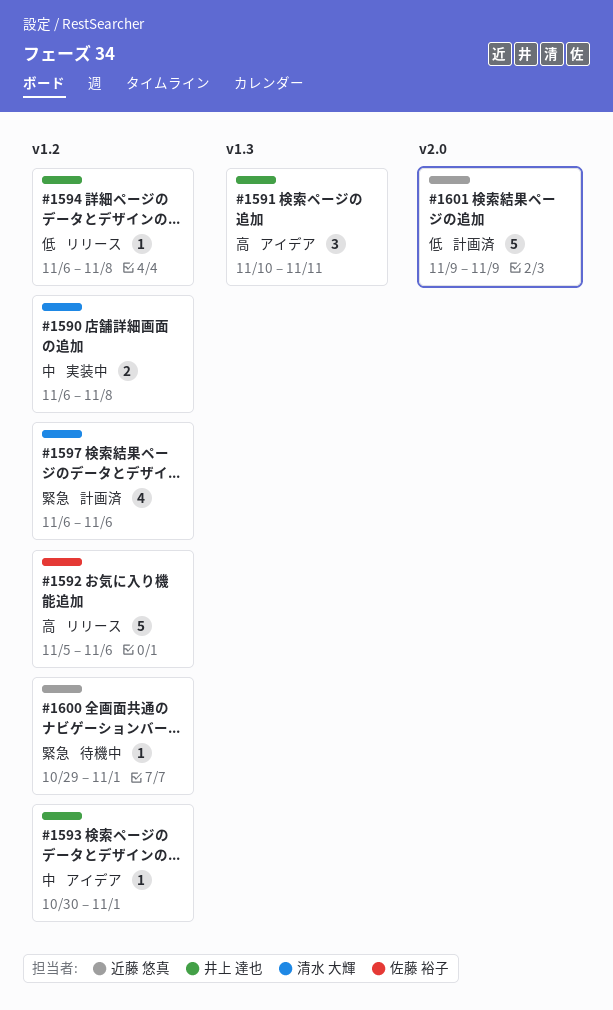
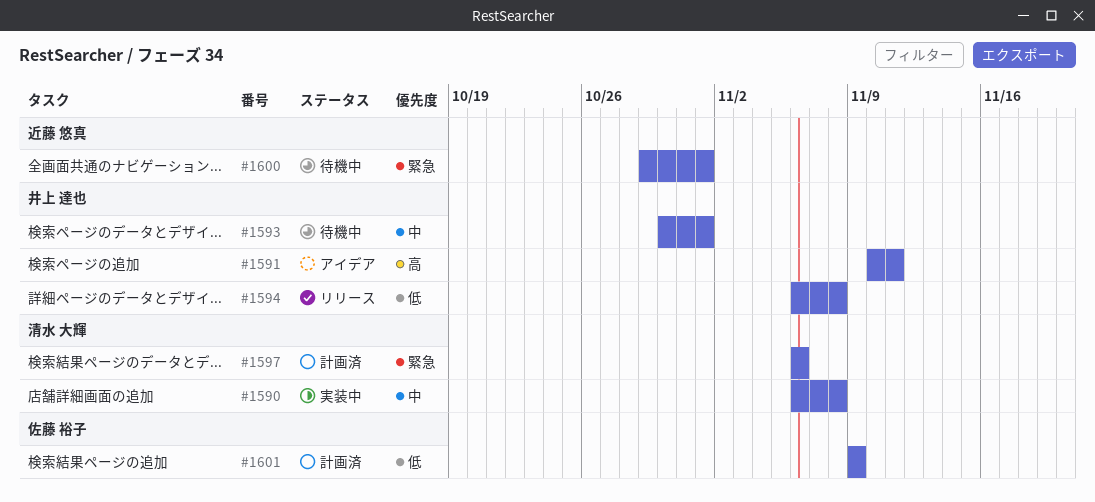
#1592: present -> none
#1593, status: アイデア -> 待機中
#1601, owner: 近藤 悠真 -> 佐藤 裕子

